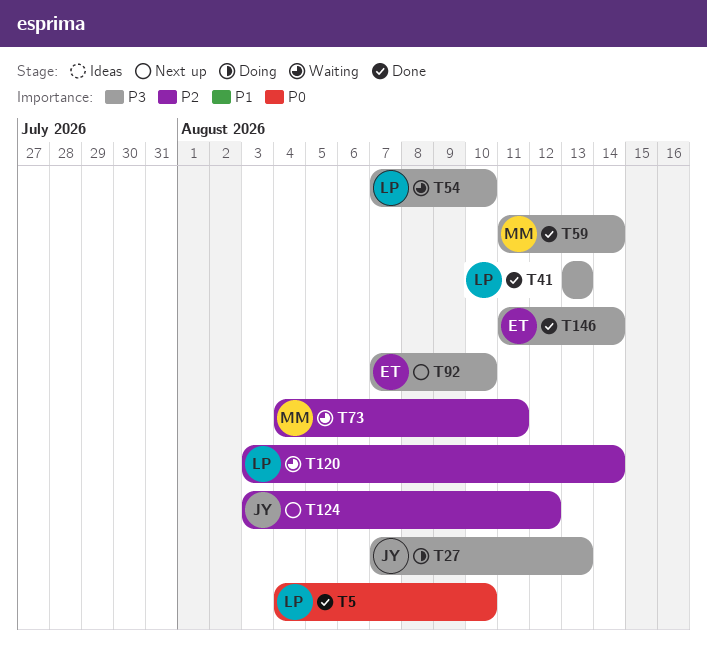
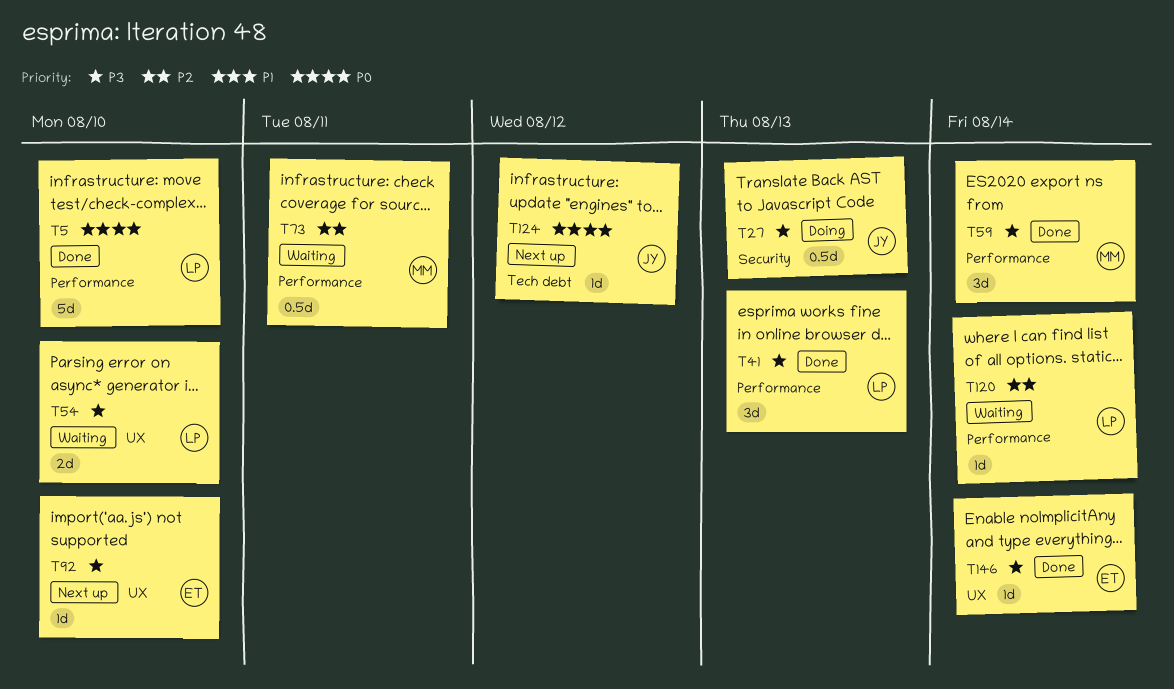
T124, priority: P2 -> P0

